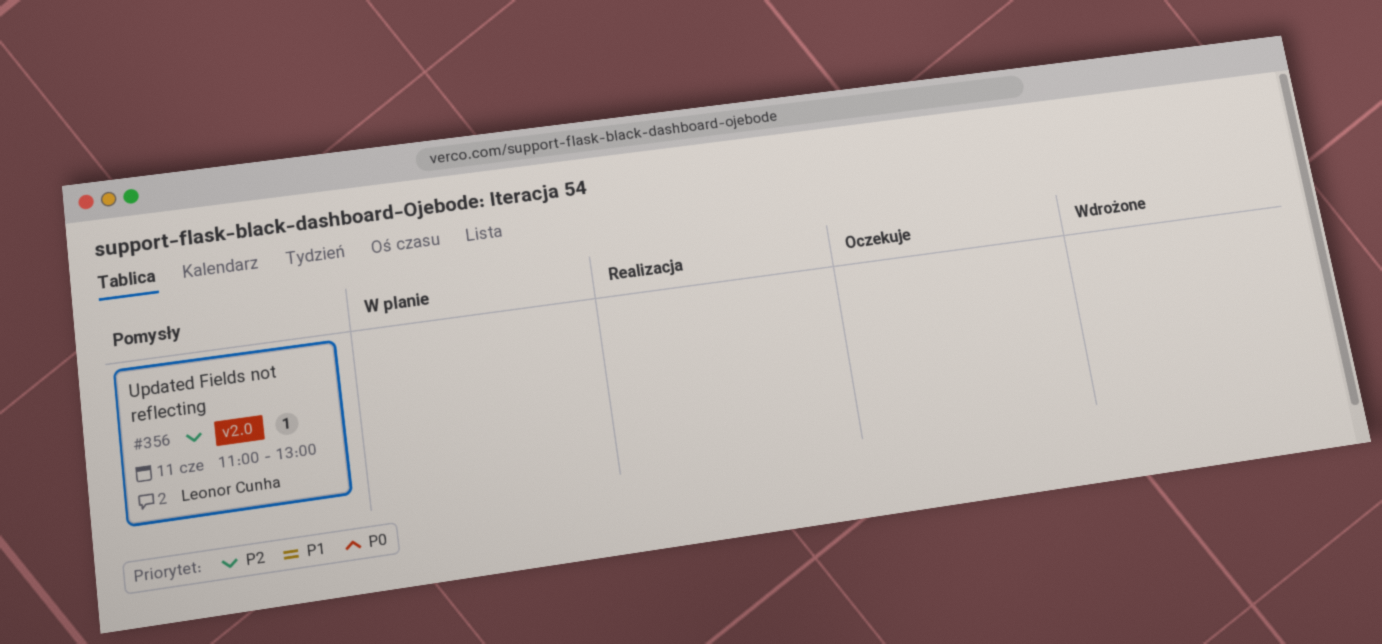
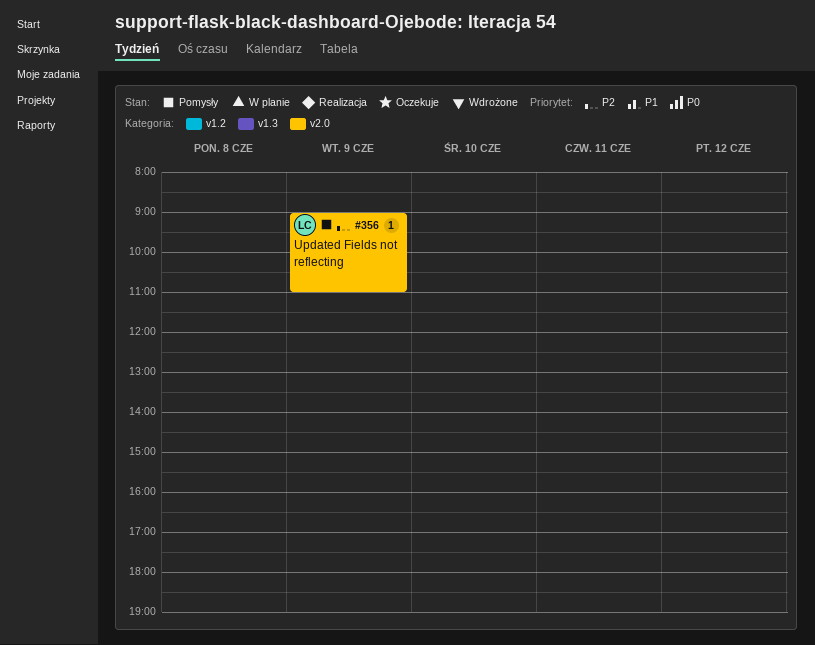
#356, day: Jun 11 -> Jun 9
#356, begins: 11:00 -> 09:00
#356, ends: 13:00 -> 11:00

